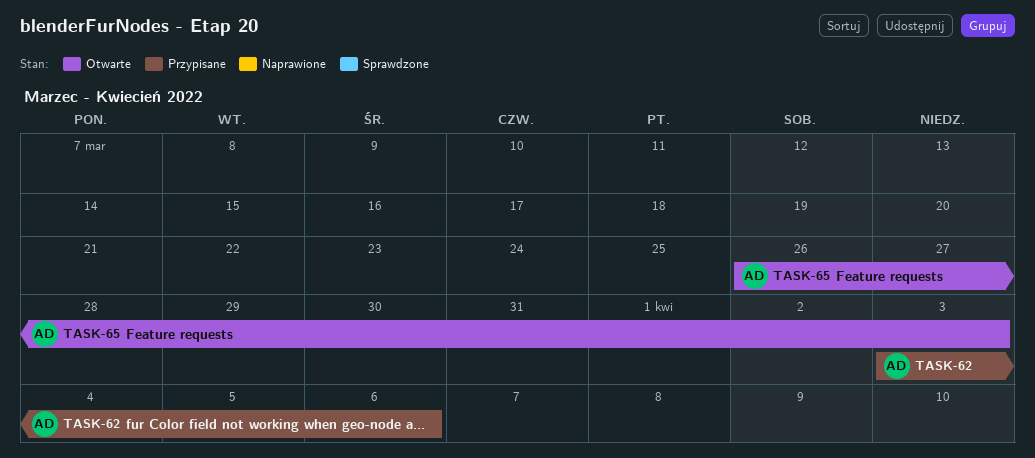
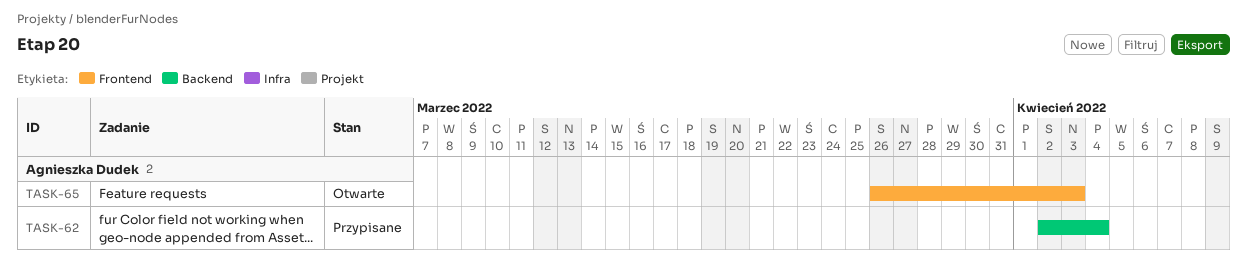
TASK-62, start: Apr 3 -> Apr 2
TASK-62, due: Apr 6 -> Apr 4

